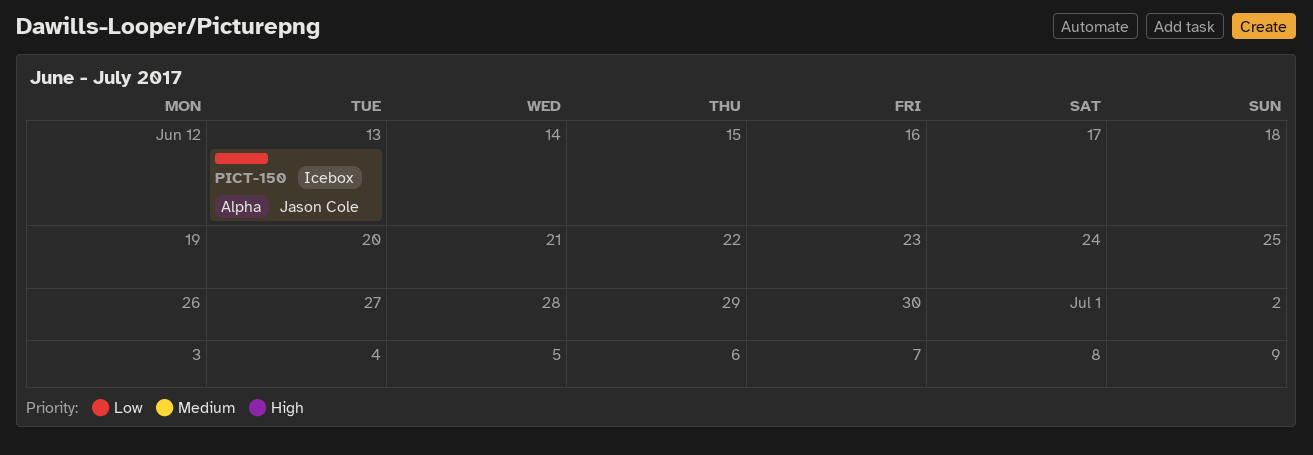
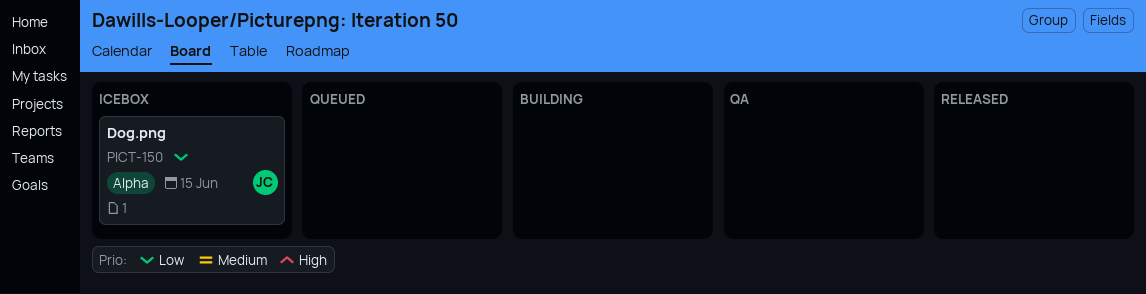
PICT-150, due: Jun 13 -> Jun 15

